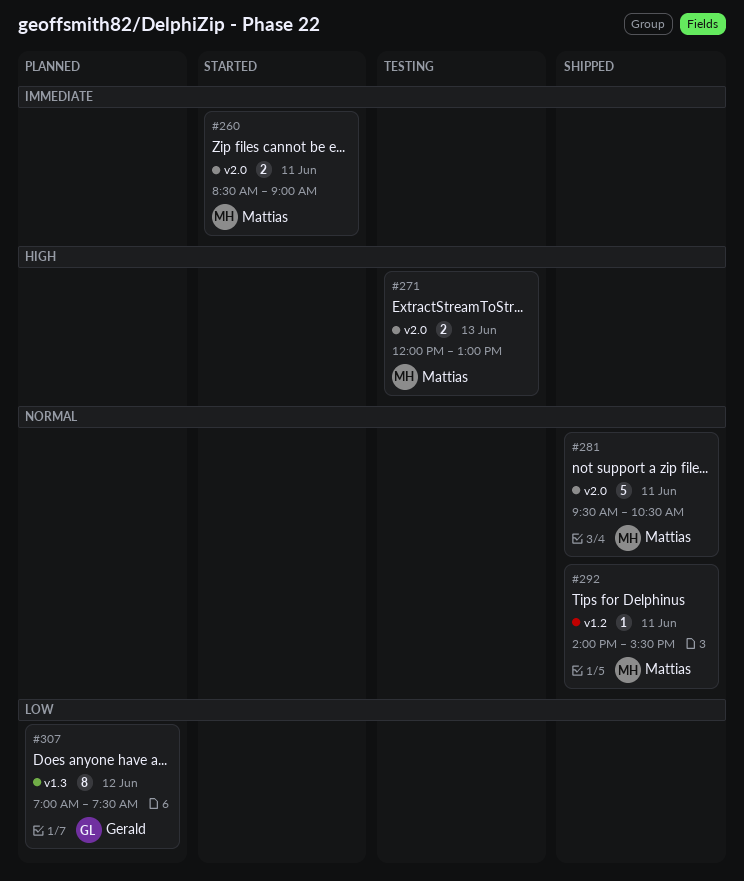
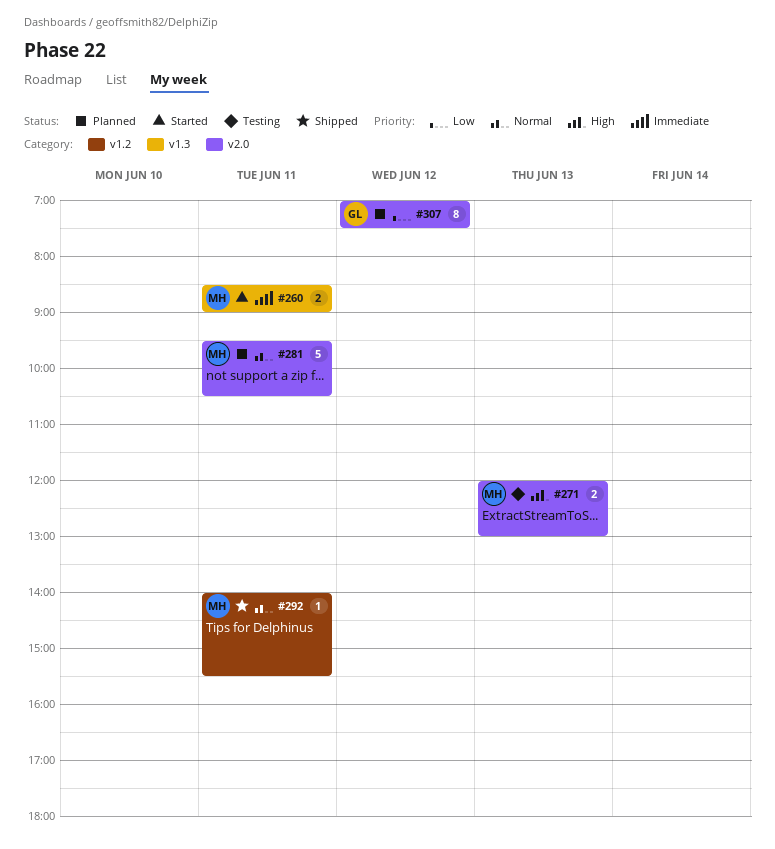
#260, label: v2.0 -> v1.3
#281, status: Shipped -> Planned
#307, label: v1.3 -> v2.0

